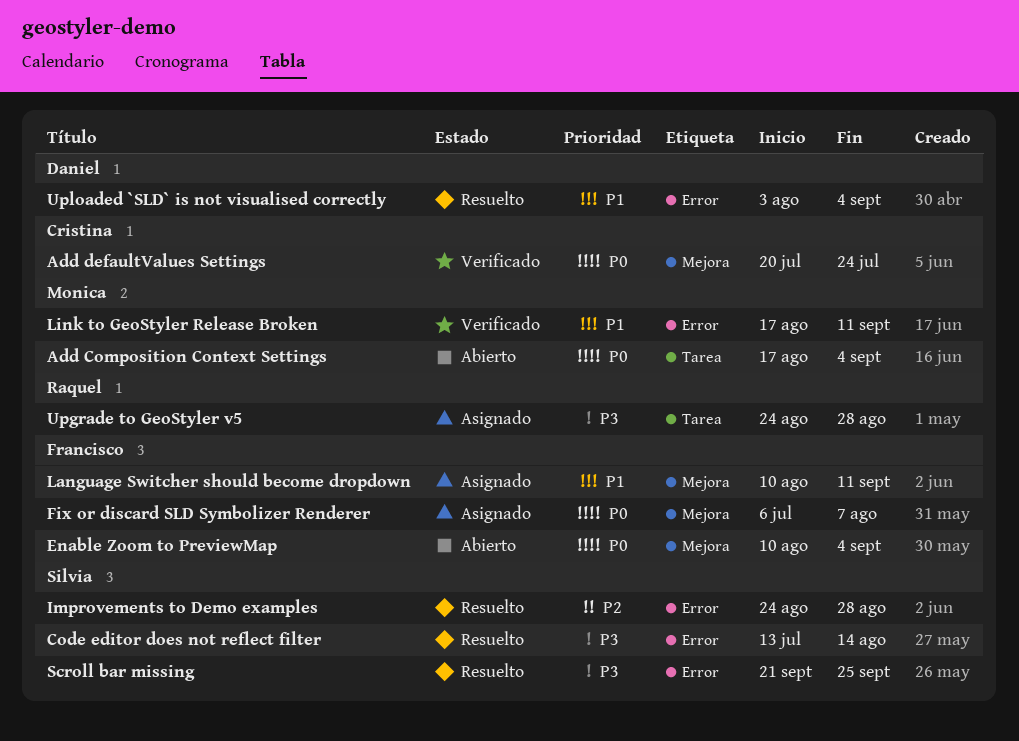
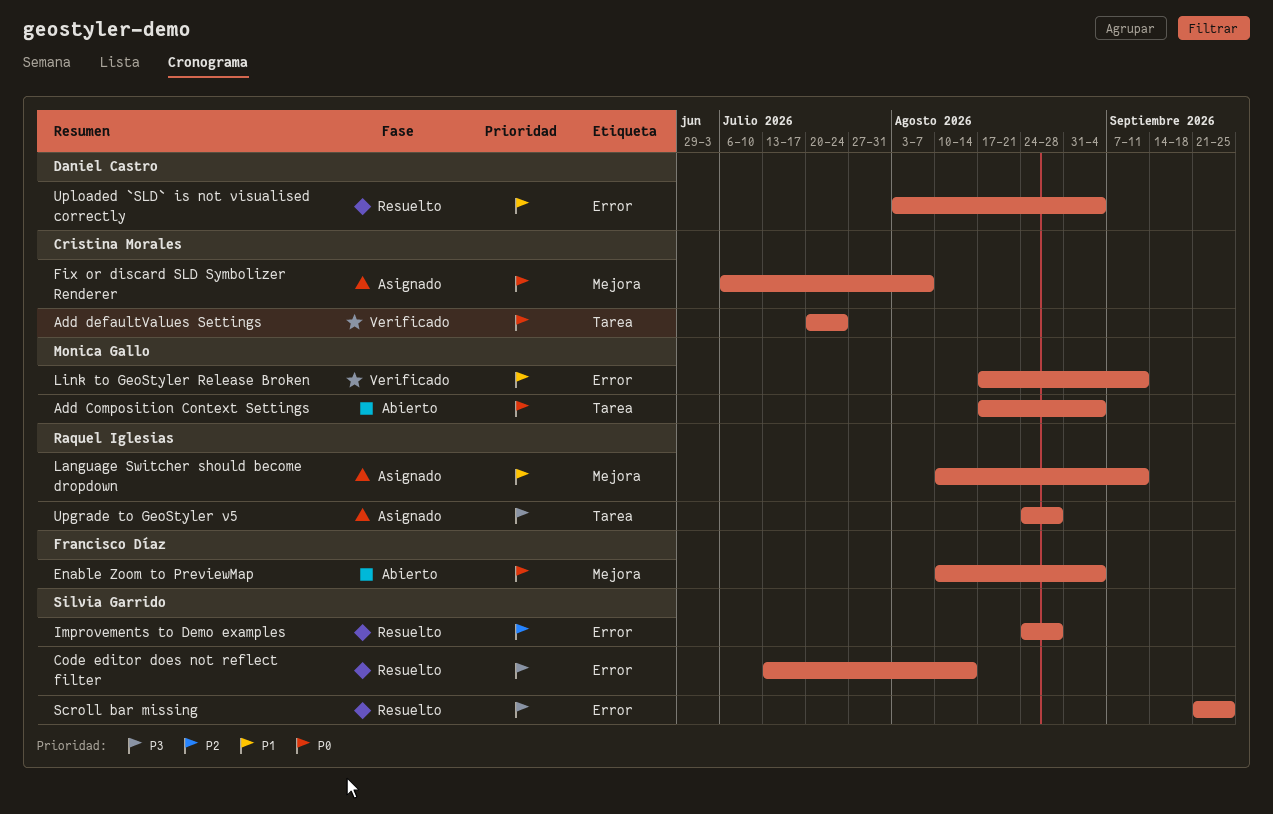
Add defaultValues Settings, label: Mejora -> Tarea
Fix or discard SLD Symbolizer Renderer, owner: Francisco Díaz -> Cristina Morales
Language Switcher should become dropdown, owner: Francisco Díaz -> Raquel Iglesias

